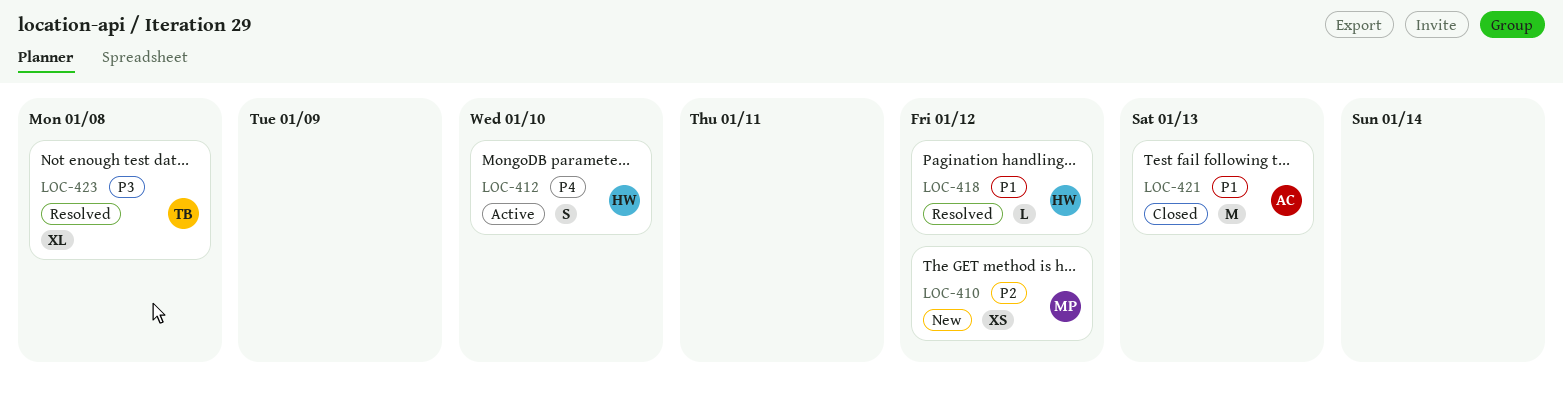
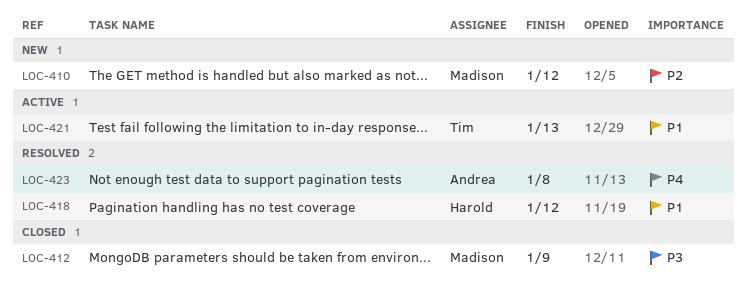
LOC-412, status: Active -> Closed
LOC-412, owner: Harold -> Madison
LOC-412, priority: P4 -> P3
LOC-412, due: Jan 10 -> Jan 9
LOC-421, status: Closed -> Active
LOC-421, owner: Andrea -> Tim
LOC-423, owner: Tim -> Andrea
LOC-423, priority: P3 -> P4

